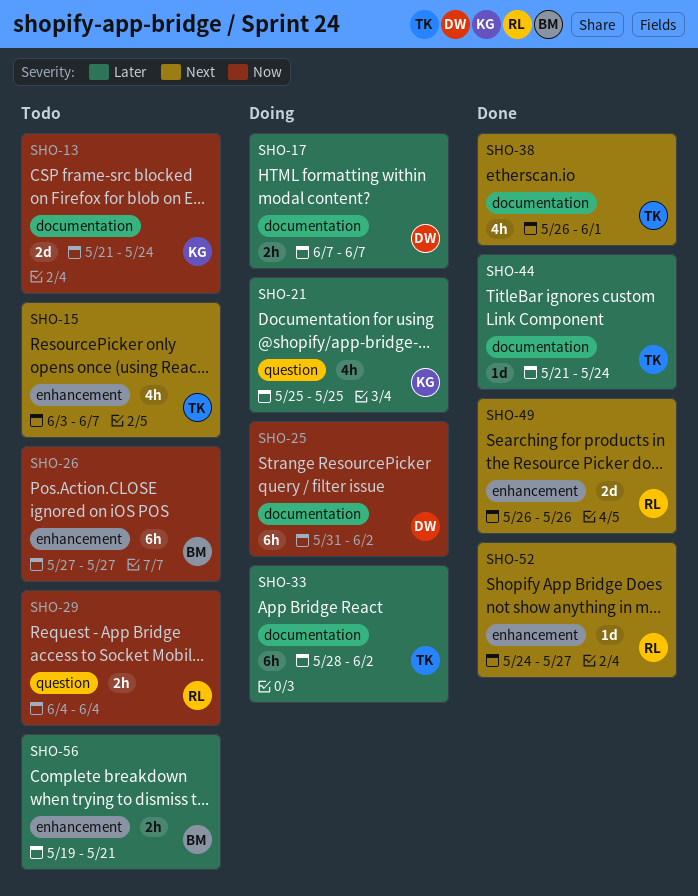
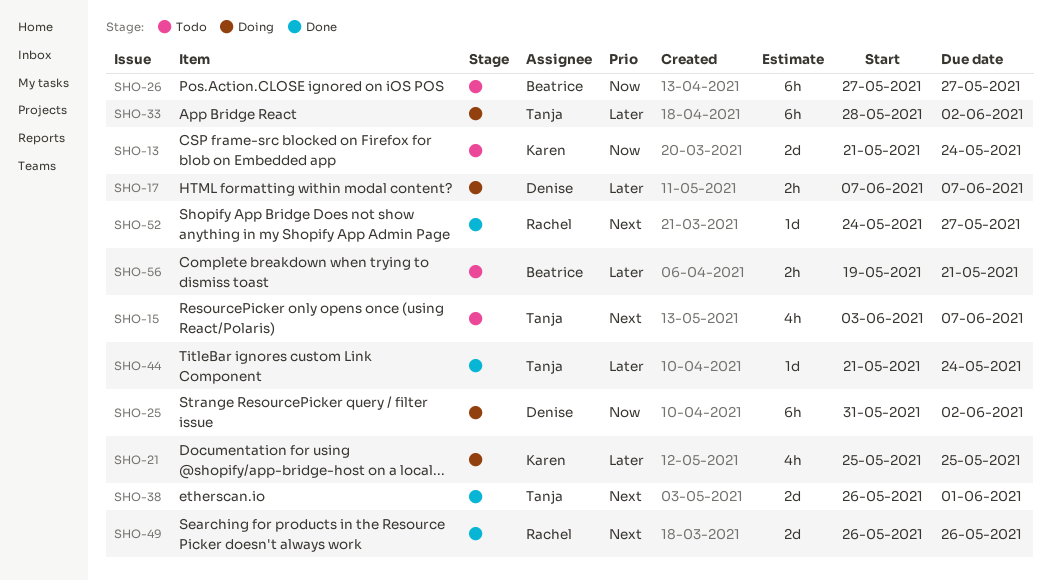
SHO-29: present -> none
SHO-38, estimate: 4h -> 2d

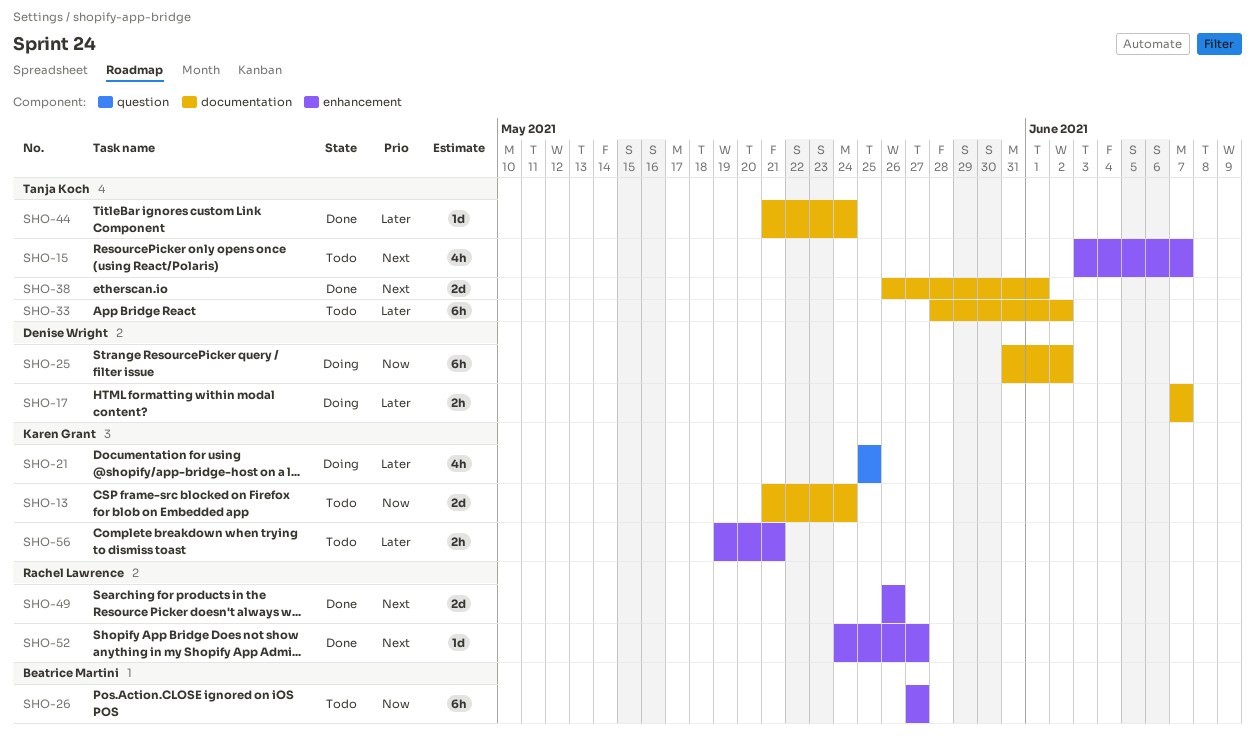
SHO-33, status: Doing -> Todo
SHO-56, owner: Beatrice Martini -> Karen Grant

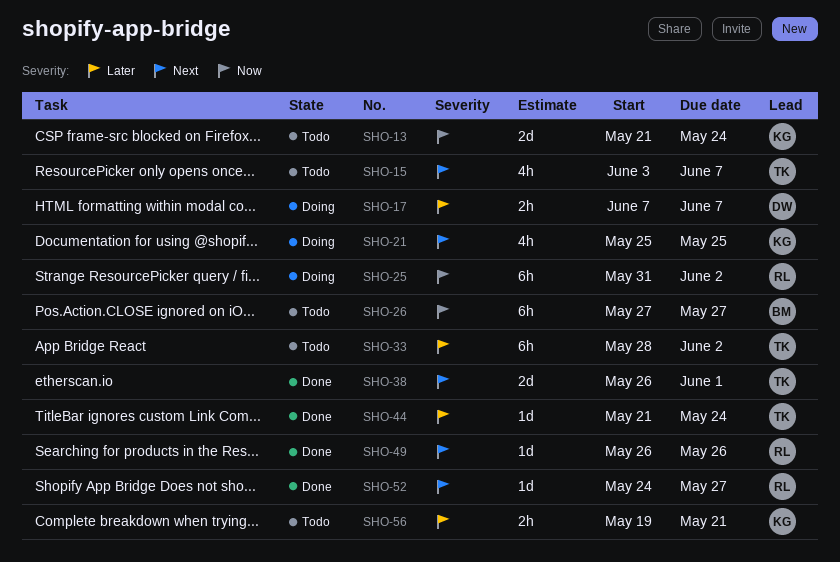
SHO-21, priority: Later -> Next
SHO-25, owner: Denise Wright -> Rachel Lawrence
SHO-49, estimate: 2d -> 1d

